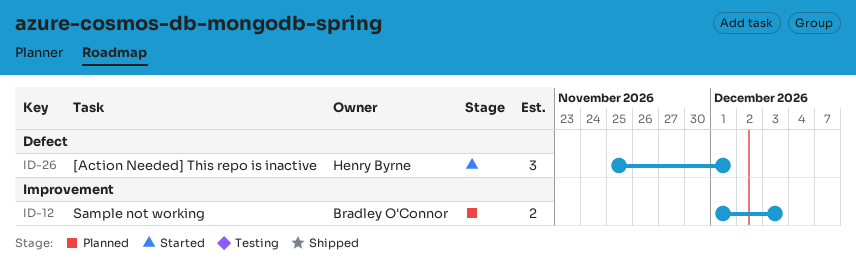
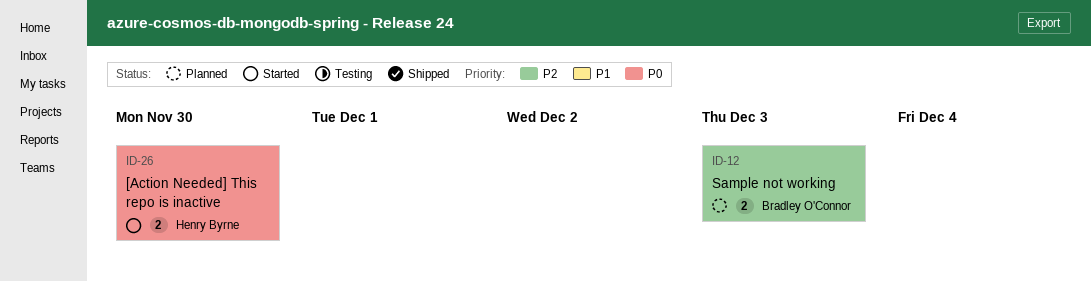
ID-26, estimate: 3 -> 2
ID-26, due: Dec 1 -> Nov 30

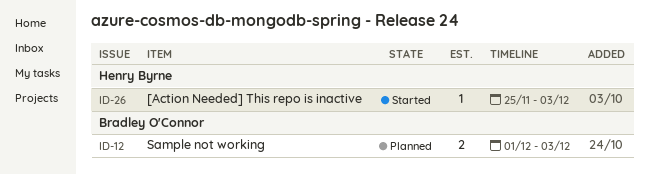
ID-26, estimate: 2 -> 1
ID-26, due: Nov 30 -> Dec 3

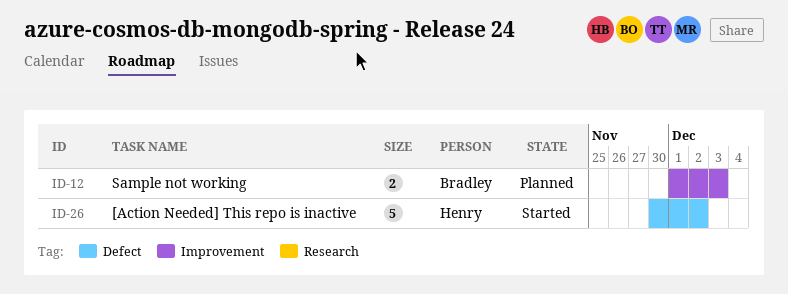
ID-26, estimate: 1 -> 5
ID-26, start: Nov 25 -> Nov 30
ID-26, due: Dec 3 -> Dec 2

